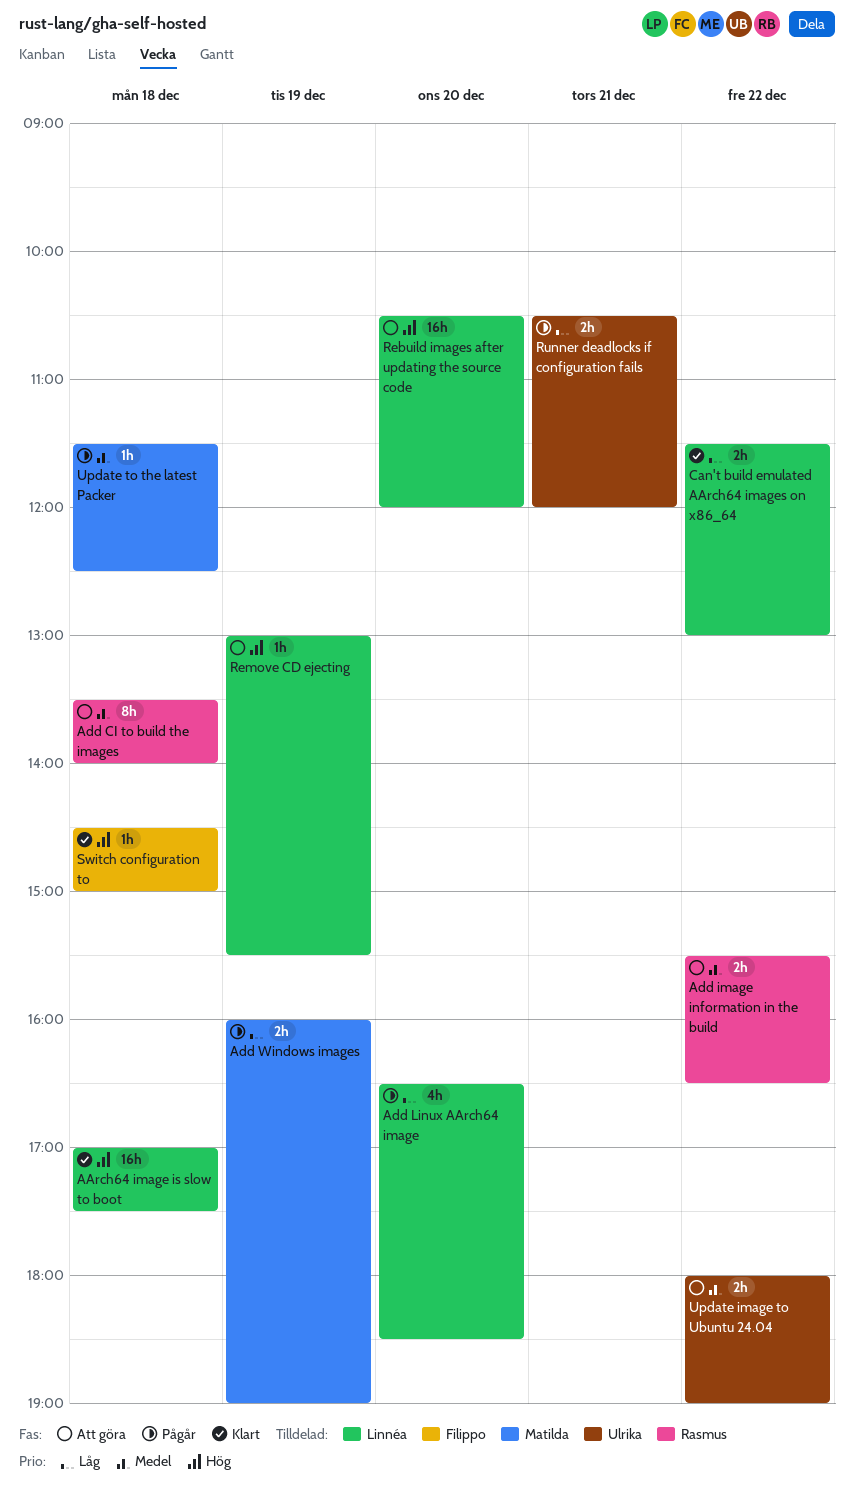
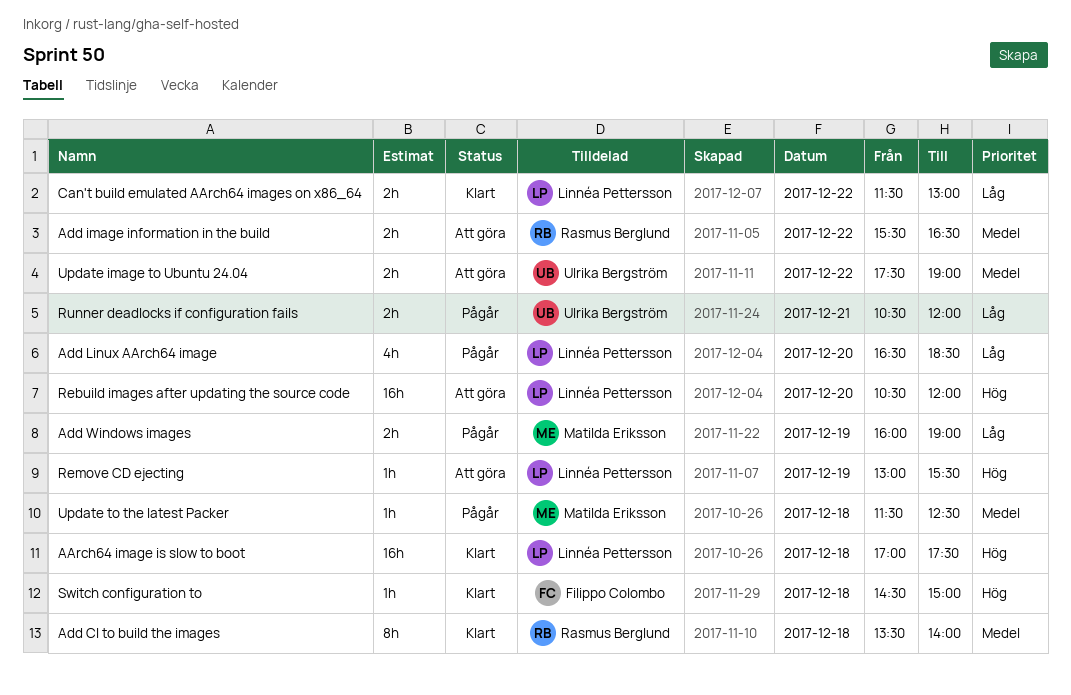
Add CI to build the images, status: Att göra -> Klart
Update image to Ubuntu 24.04, begins: 18:00 -> 17:30

